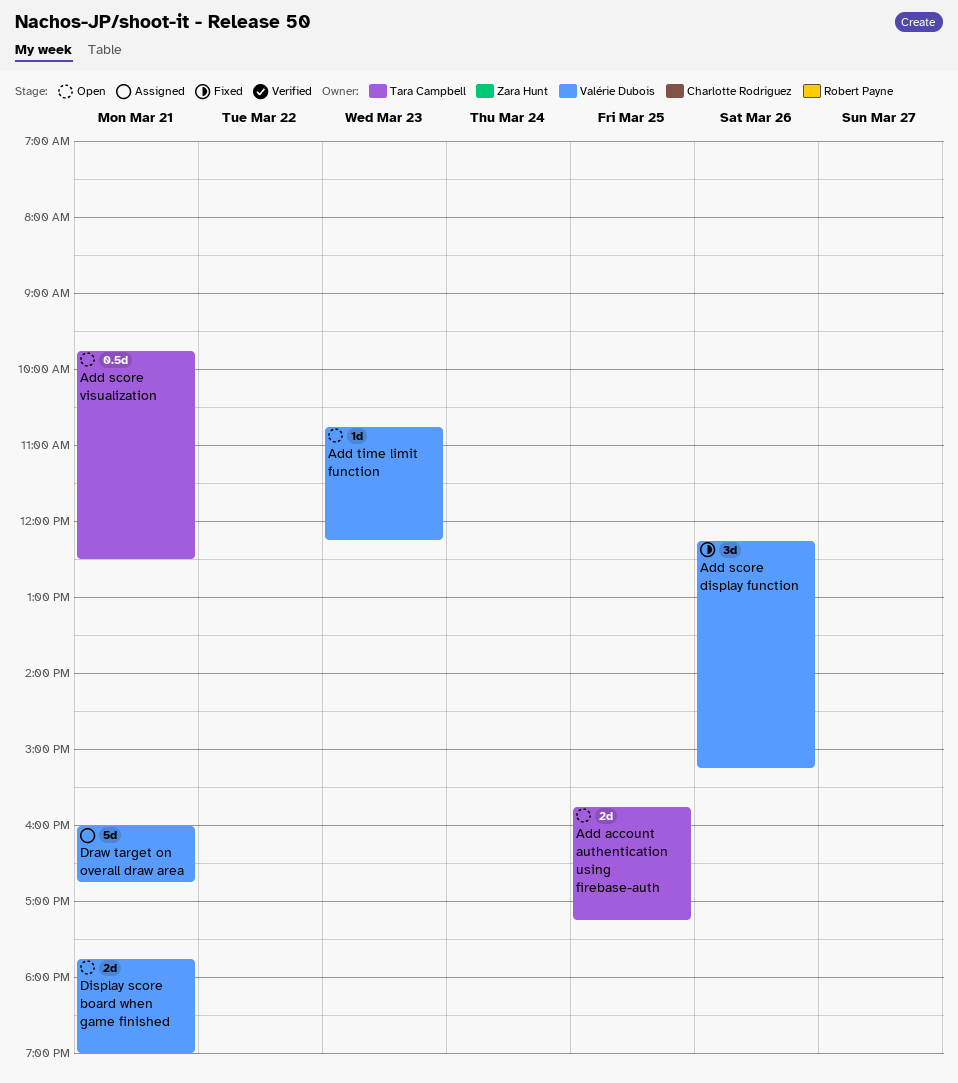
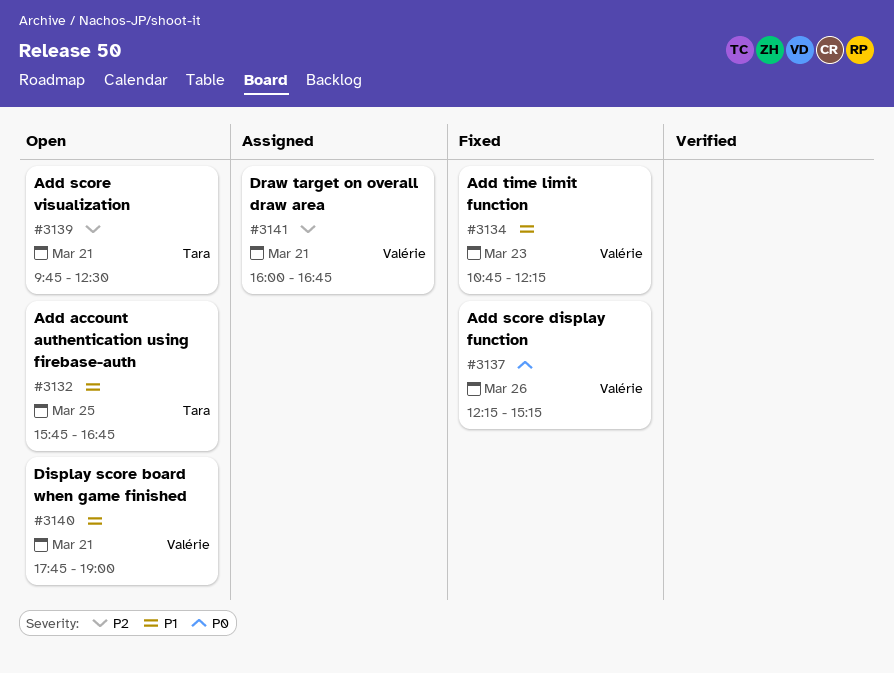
Add account authentication using firebase-auth, ends: 17:15 -> 16:45
Add time limit function, status: Open -> Fixed

